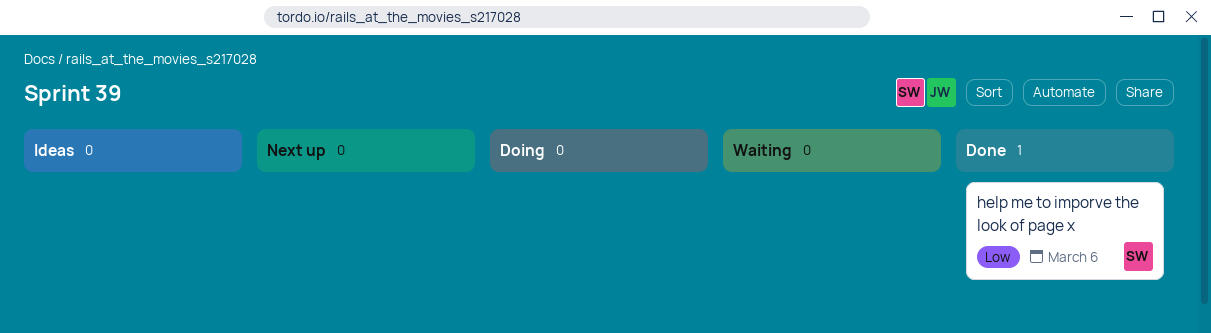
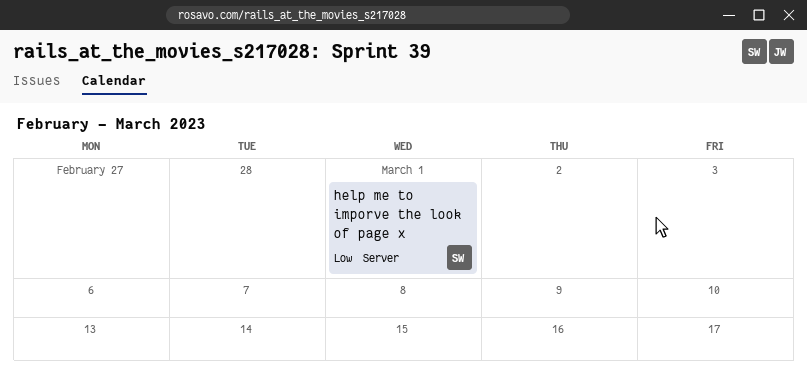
help me to imporve the look of page x, due: Mar 6 -> Mar 1

